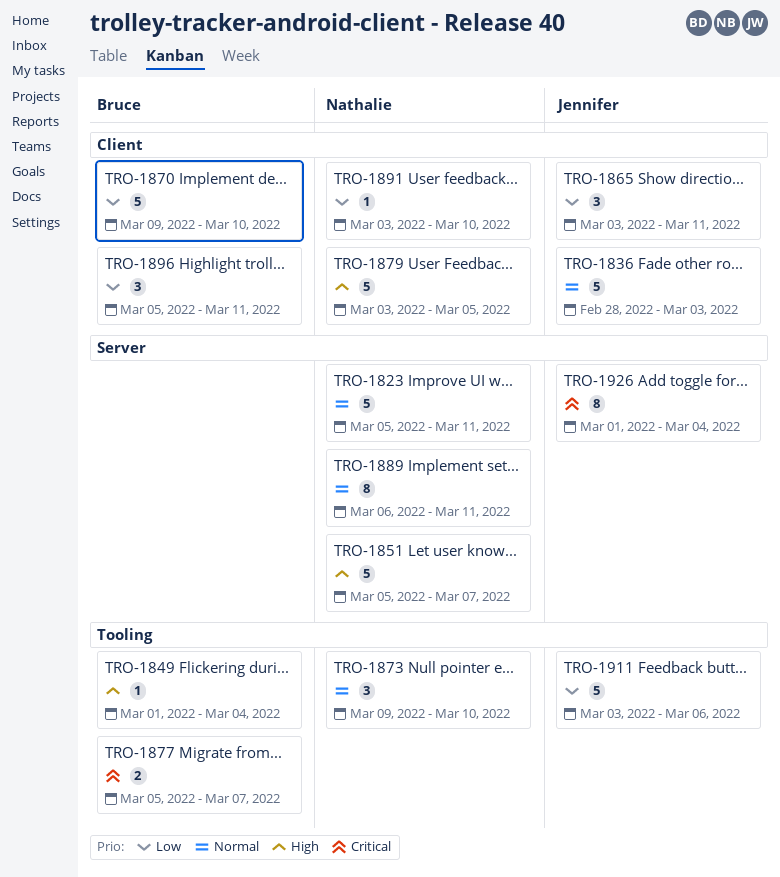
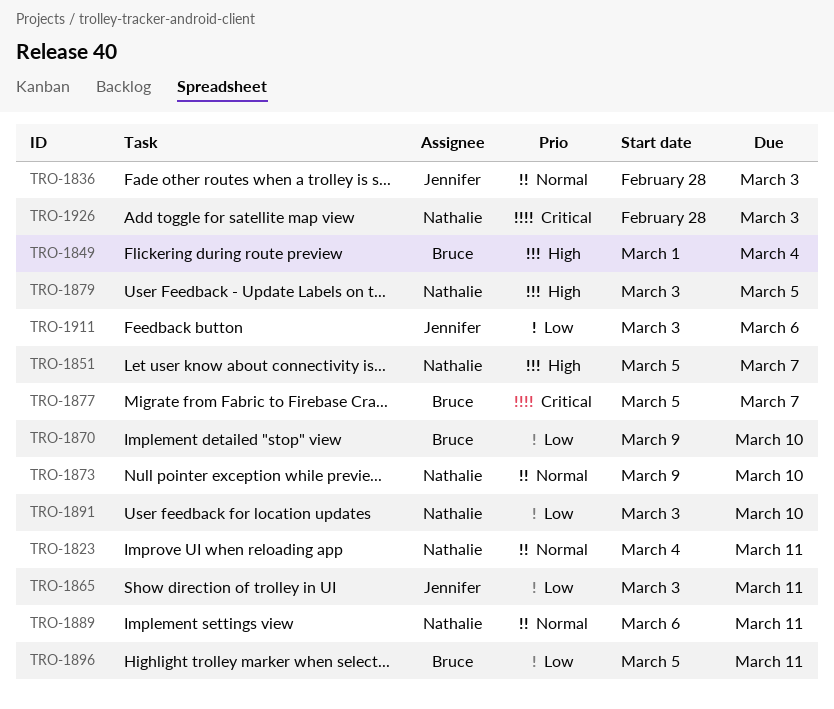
TRO-1823, start: Mar 5 -> Mar 4
TRO-1926, owner: Jennifer -> Nathalie
TRO-1926, start: Mar 1 -> Feb 28
TRO-1926, due: Mar 4 -> Mar 3

